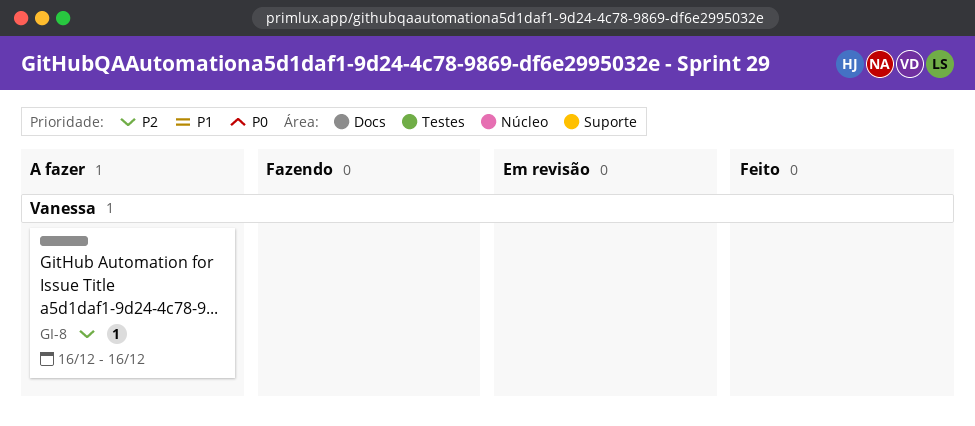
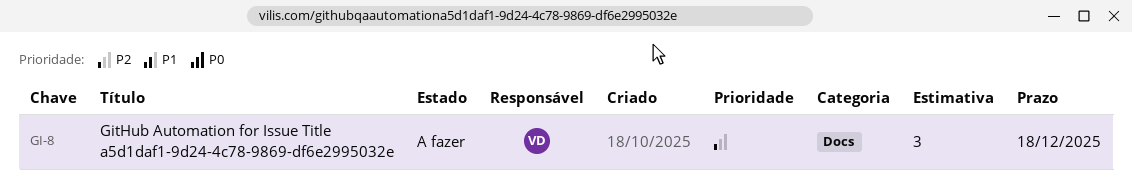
GI-8, estimate: 1 -> 3
GI-8, due: Dec 16 -> Dec 18

